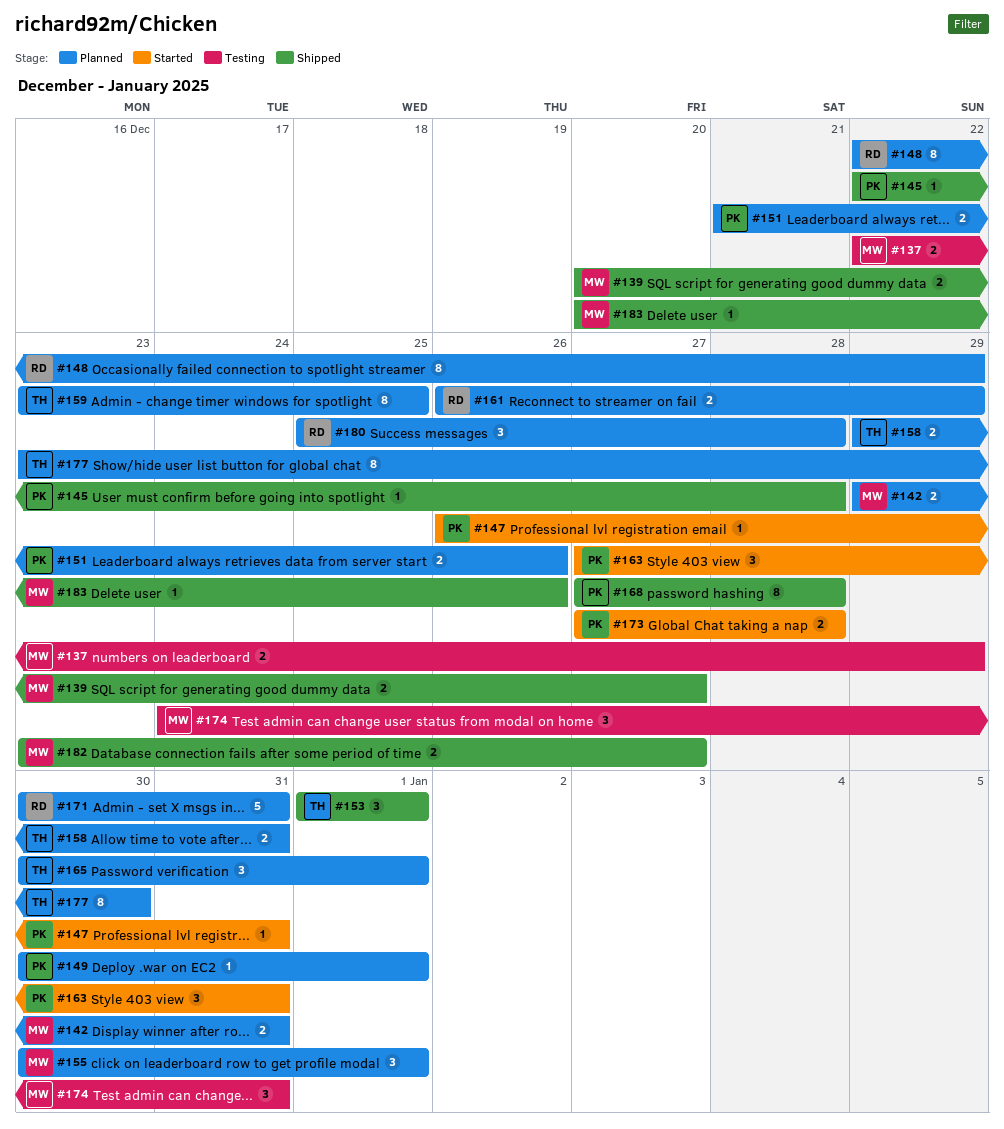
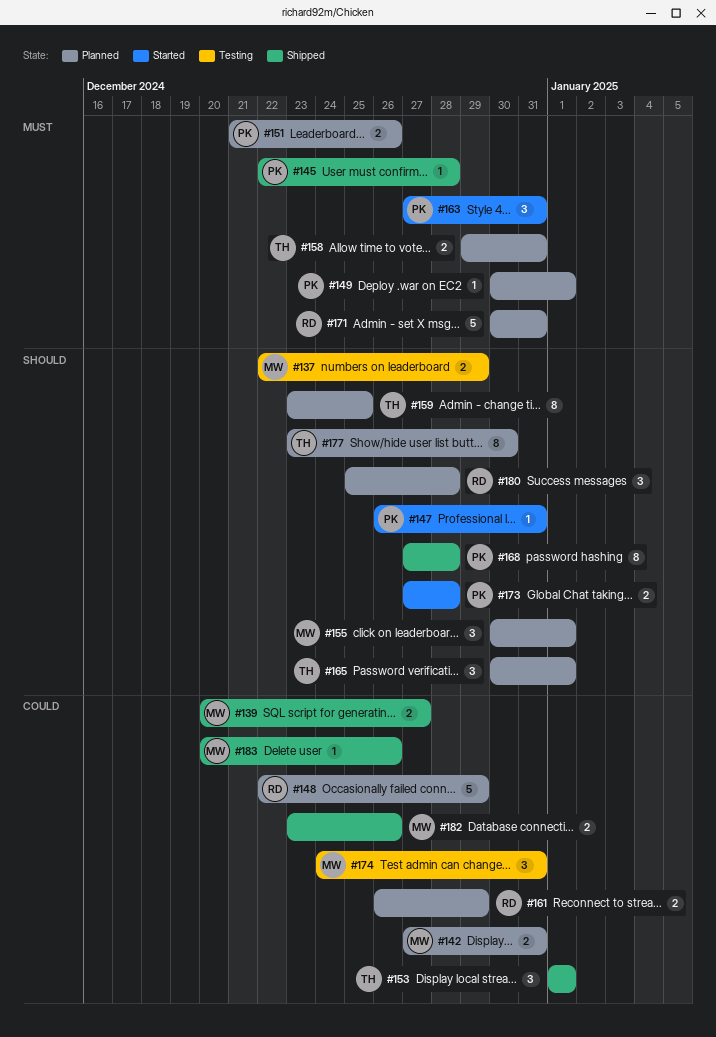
#142, start: Dec 29 -> Dec 27
#148, estimate: 8 -> 5
#182, due: Dec 27 -> Dec 26

